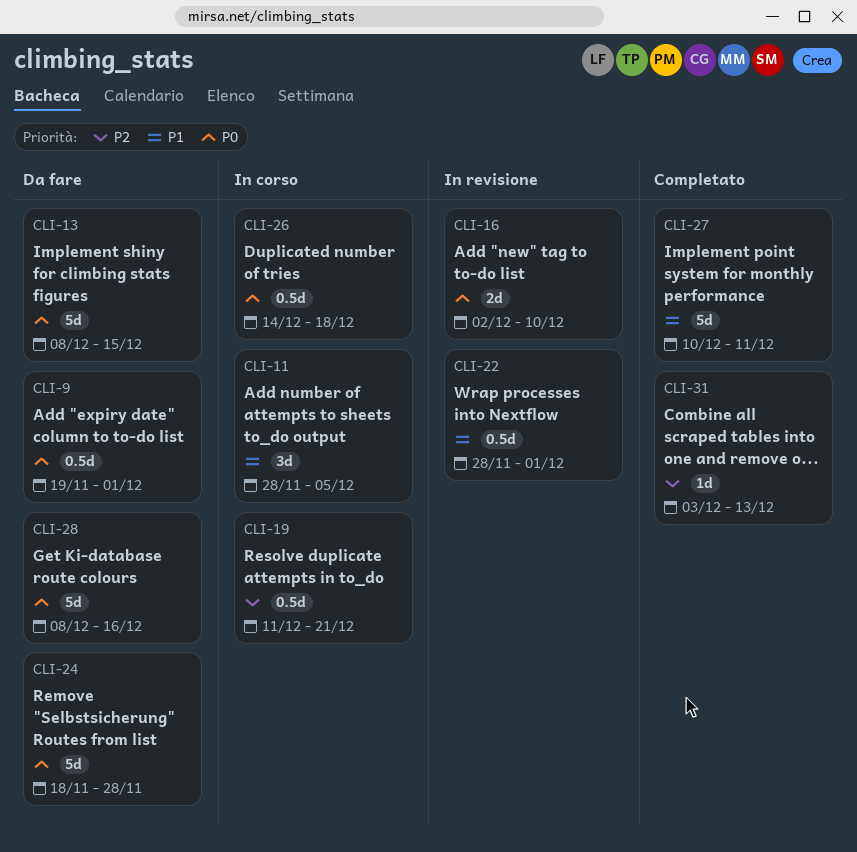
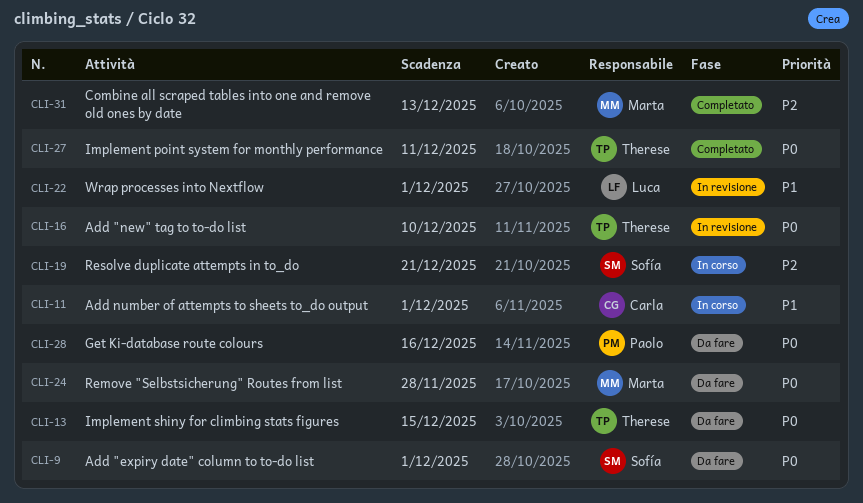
CLI-11, due: Dec 5 -> Dec 1
CLI-26: present -> none
CLI-27, priority: P1 -> P0

